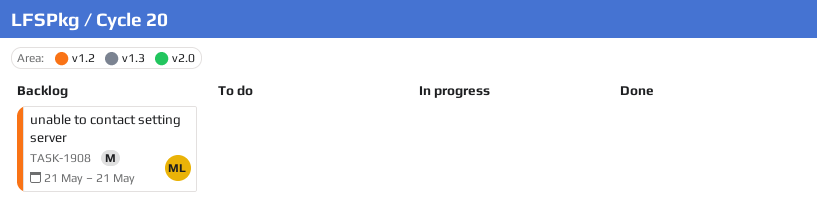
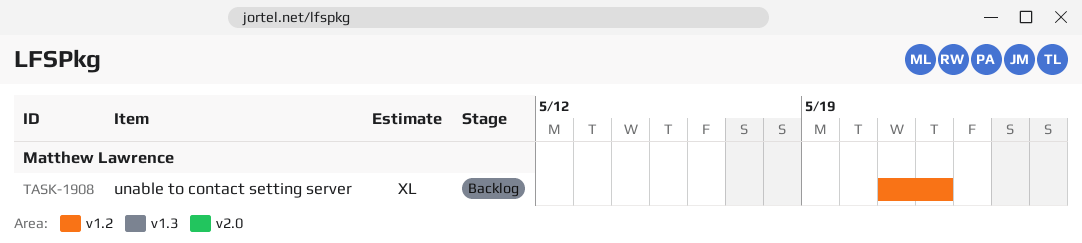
TASK-1908, estimate: M -> XL
TASK-1908, due: May 21 -> May 22

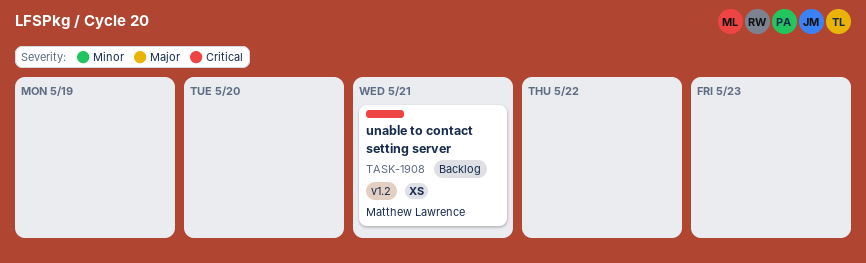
TASK-1908, estimate: XL -> XS
TASK-1908, due: May 22 -> May 21

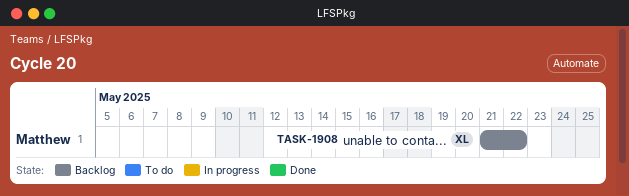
TASK-1908, estimate: XS -> XL
TASK-1908, due: May 21 -> May 22

